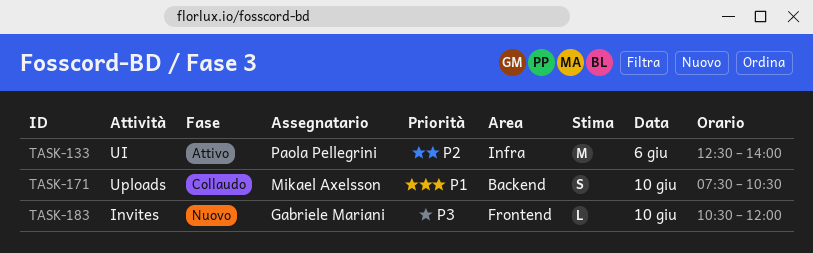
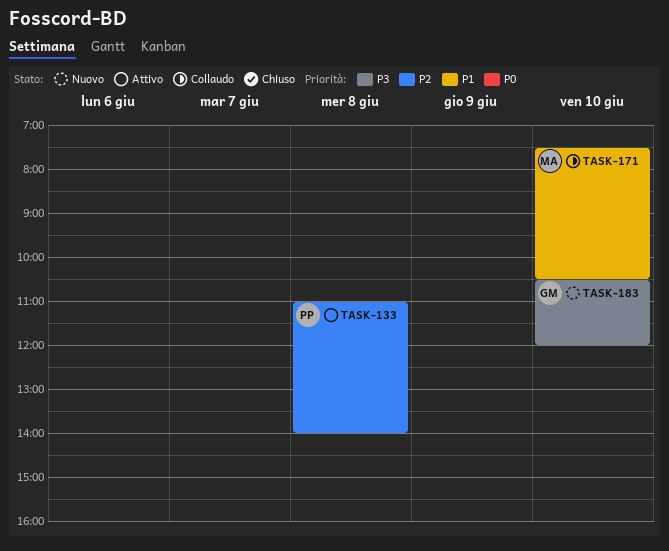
TASK-133, day: Jun 6 -> Jun 8
TASK-133, begins: 12:30 -> 11:00

